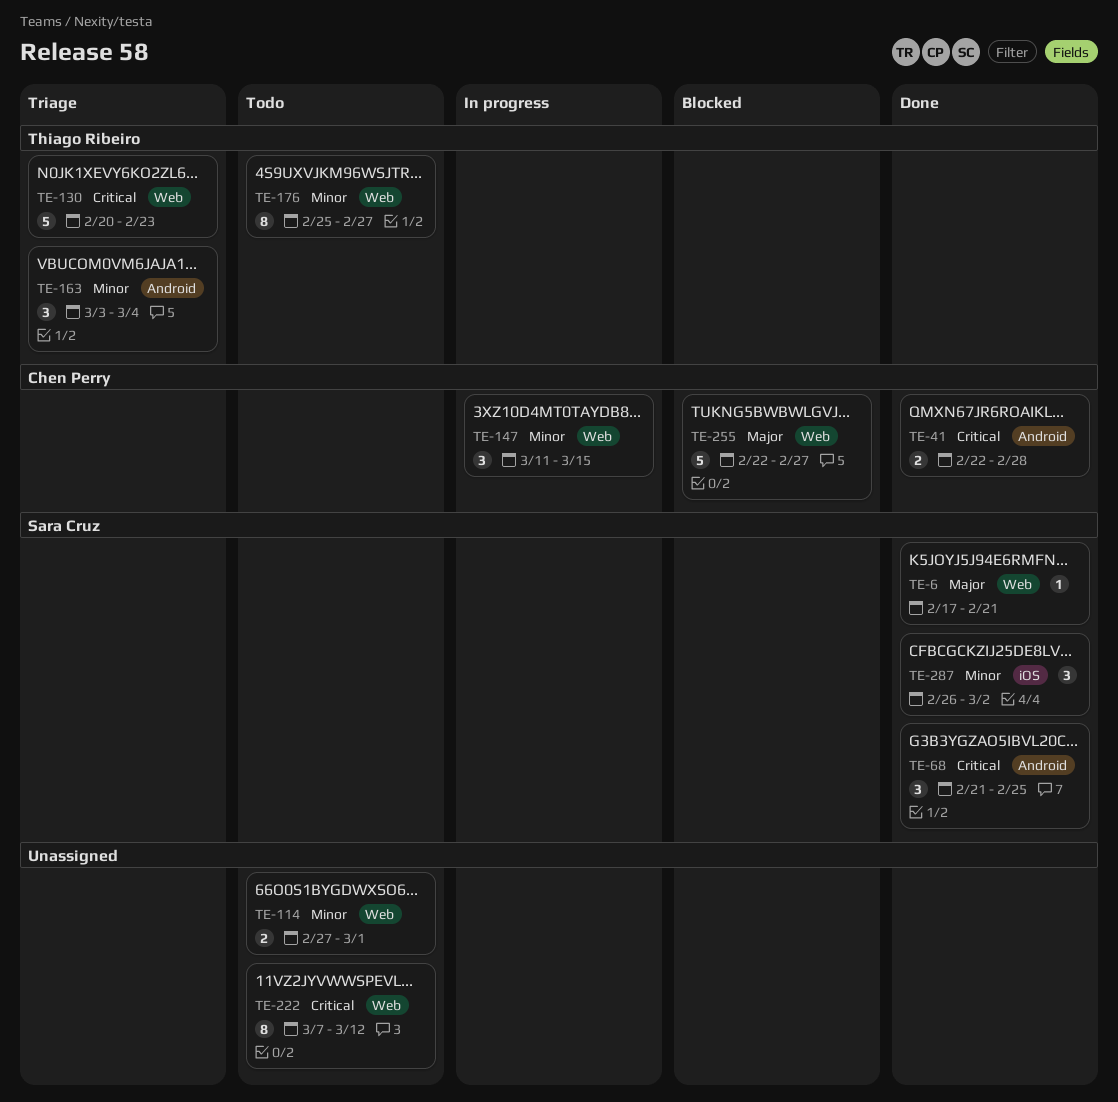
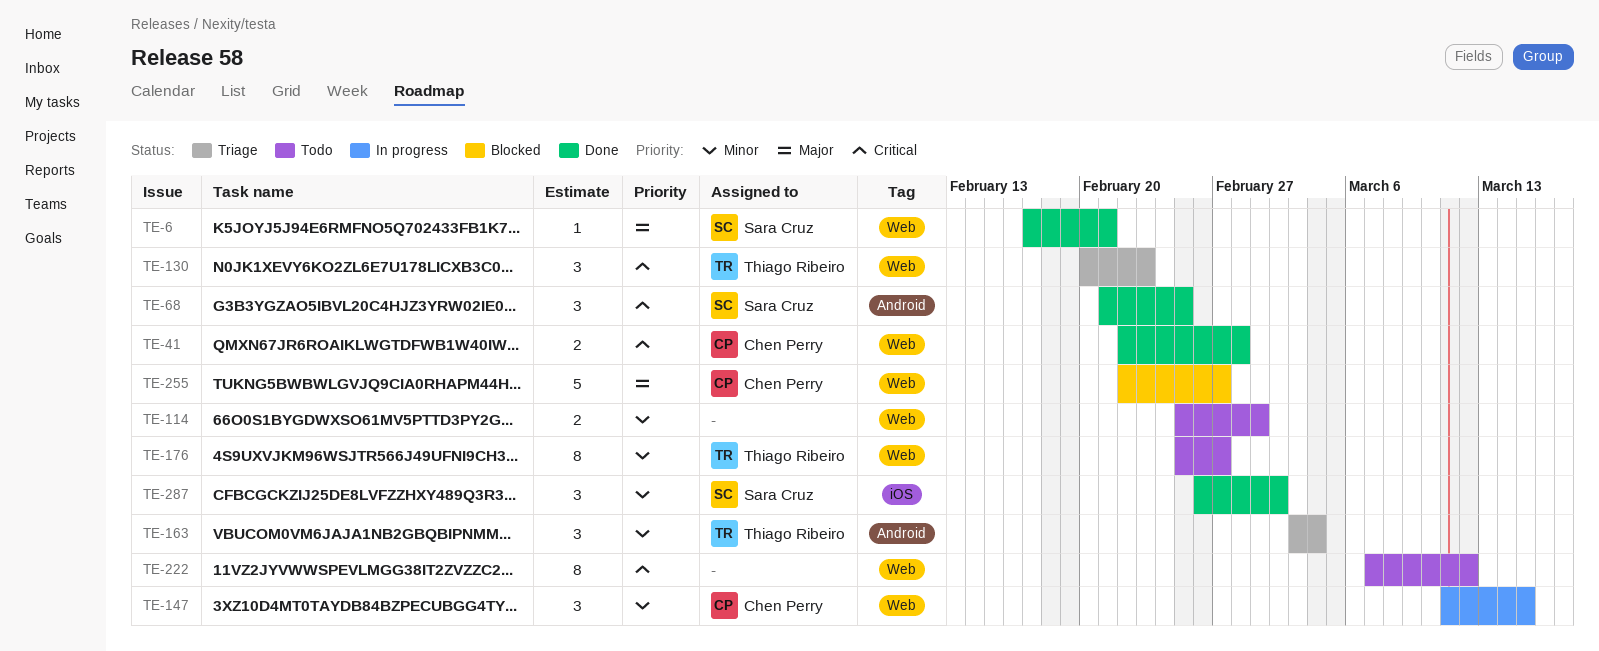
TE-41, label: Android -> Web
TE-114, start: Feb 27 -> Feb 25
TE-130, estimate: 5 -> 3

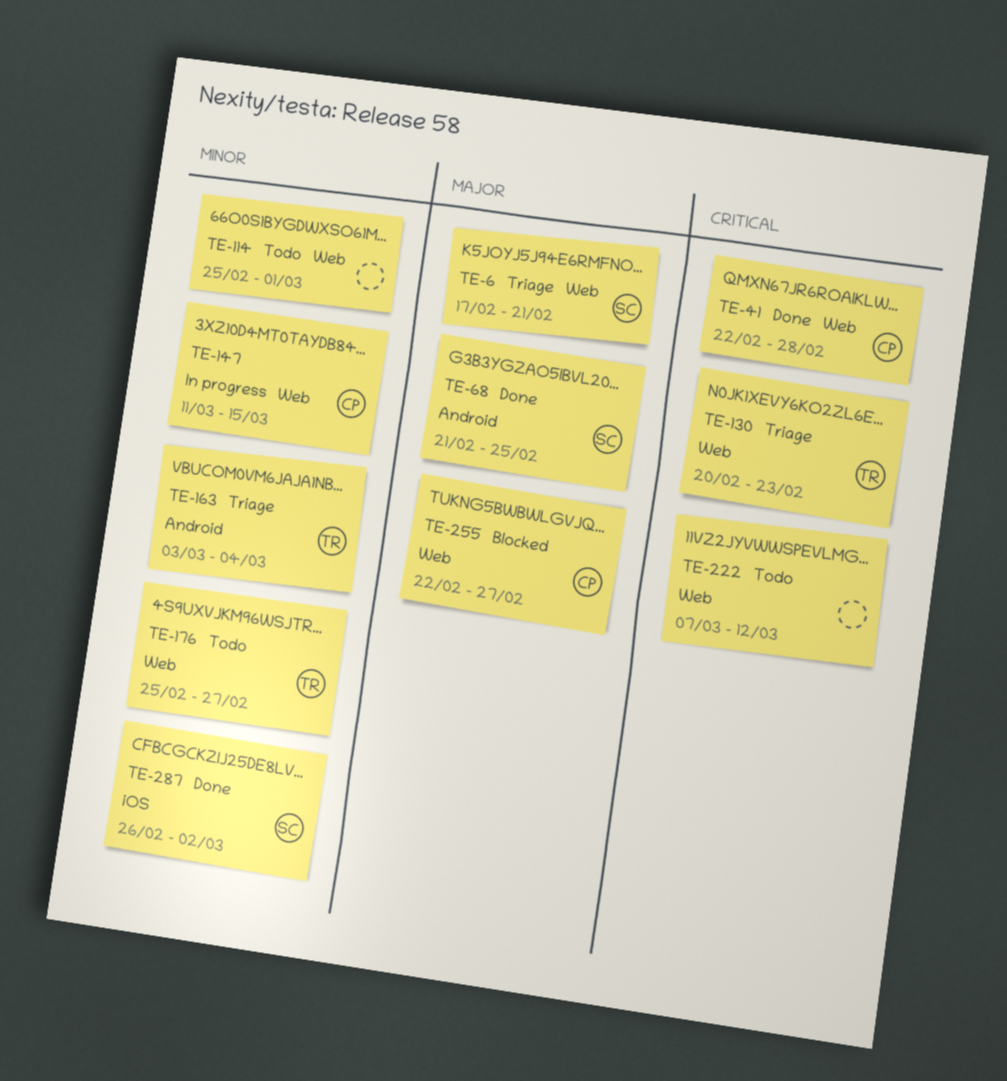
TE-6, status: Done -> Triage
TE-68, priority: Critical -> Major

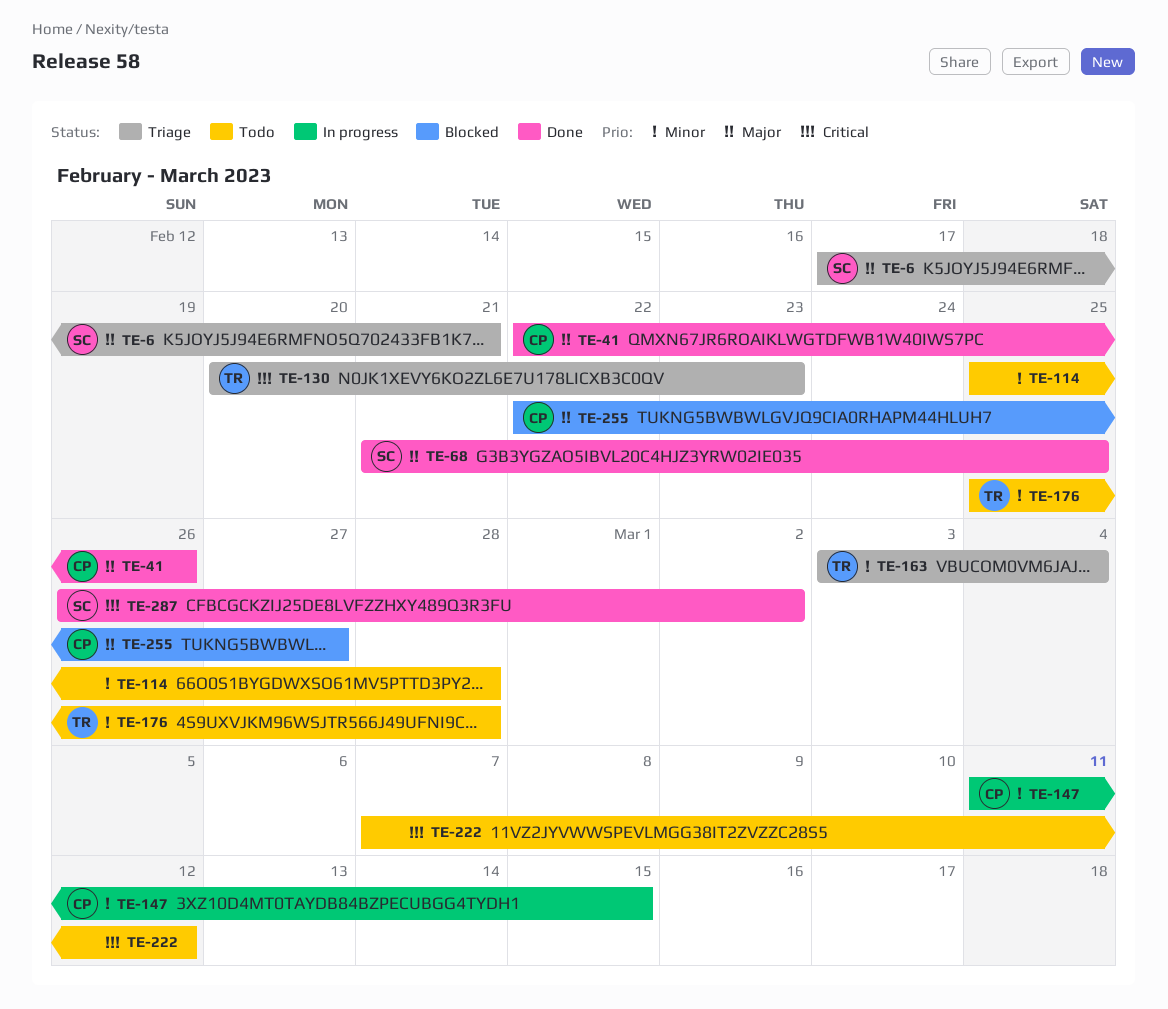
TE-41, priority: Critical -> Major
TE-41, due: Feb 28 -> Feb 26
TE-114, due: Mar 1 -> Feb 28
TE-176, due: Feb 27 -> Feb 28
TE-287, priority: Minor -> Critical

